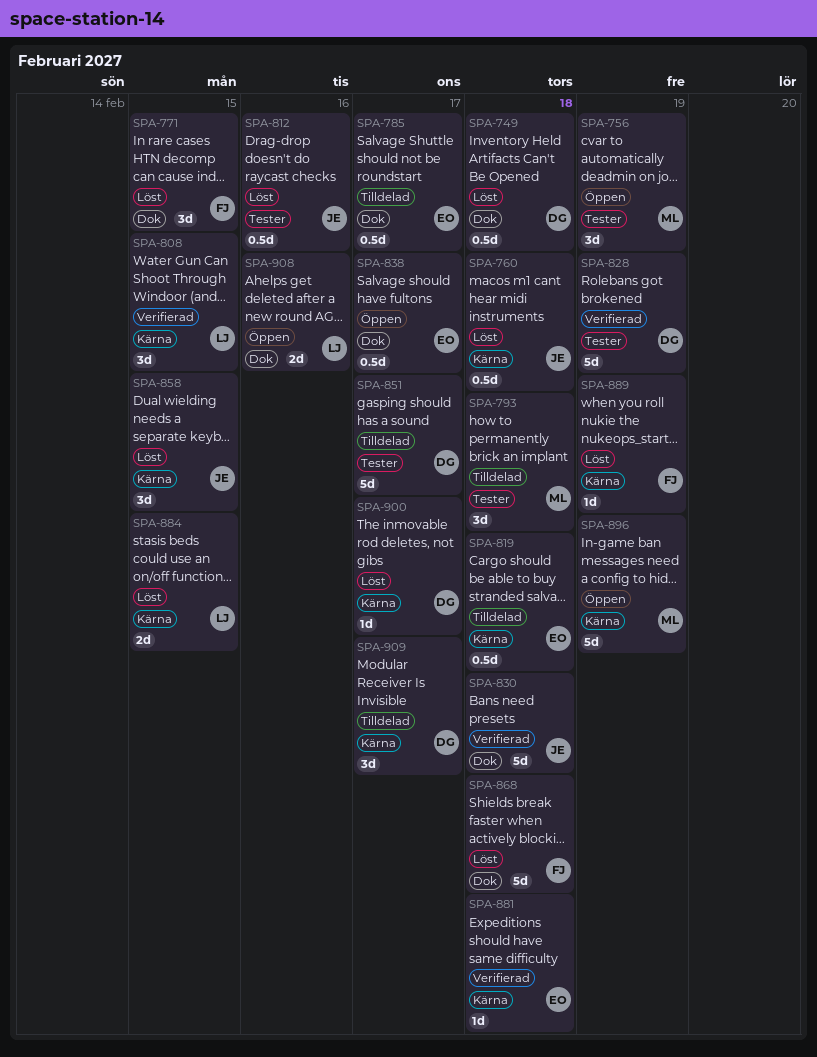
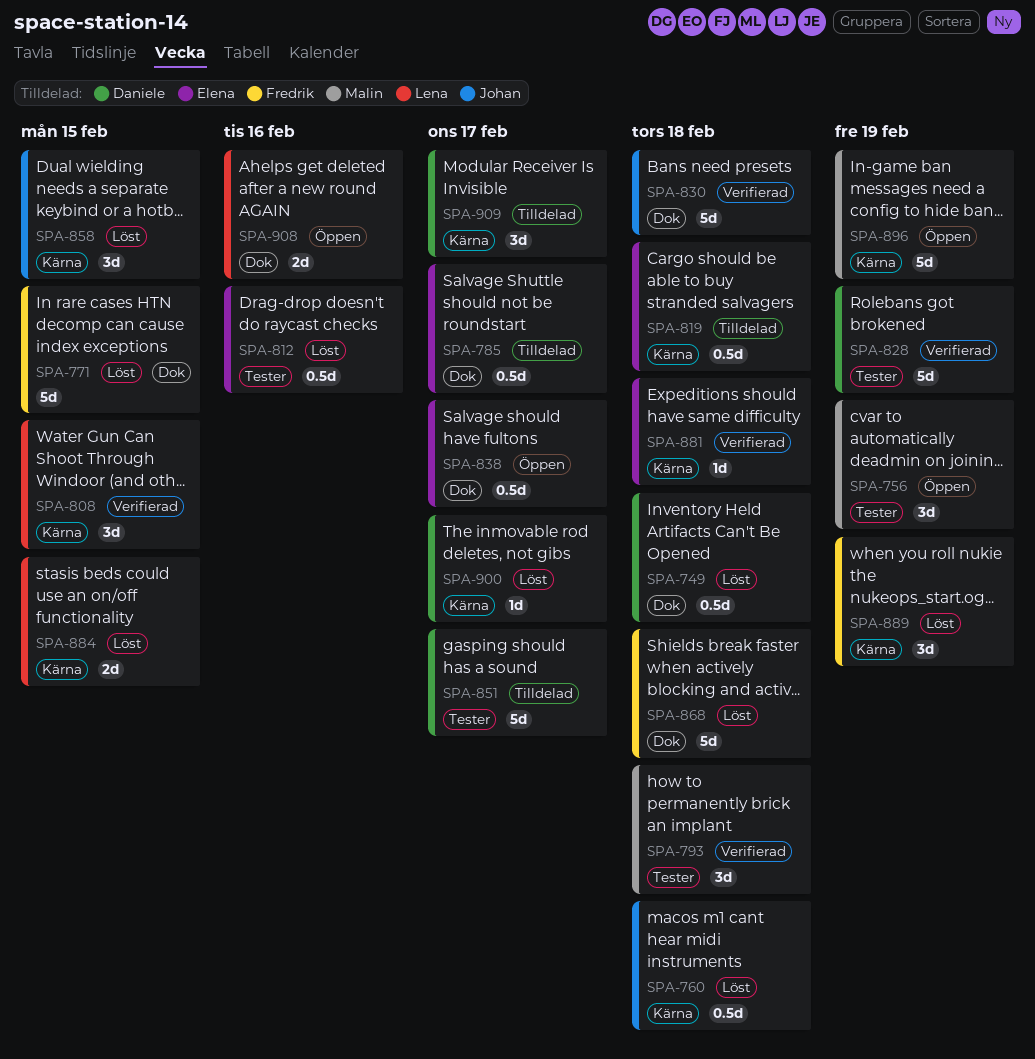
SPA-771, estimate: 3d -> 5d
SPA-793, status: Tilldelad -> Verifierad
SPA-812, owner: Johan -> Elena
SPA-889, estimate: 1d -> 3d

